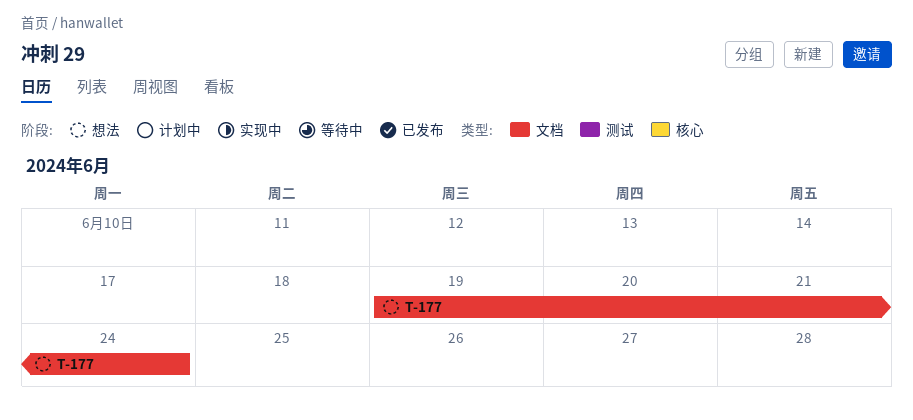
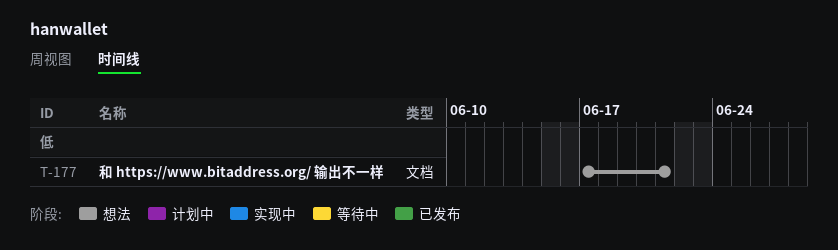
T-177, start: Jun 19 -> Jun 17
T-177, due: Jun 24 -> Jun 21

